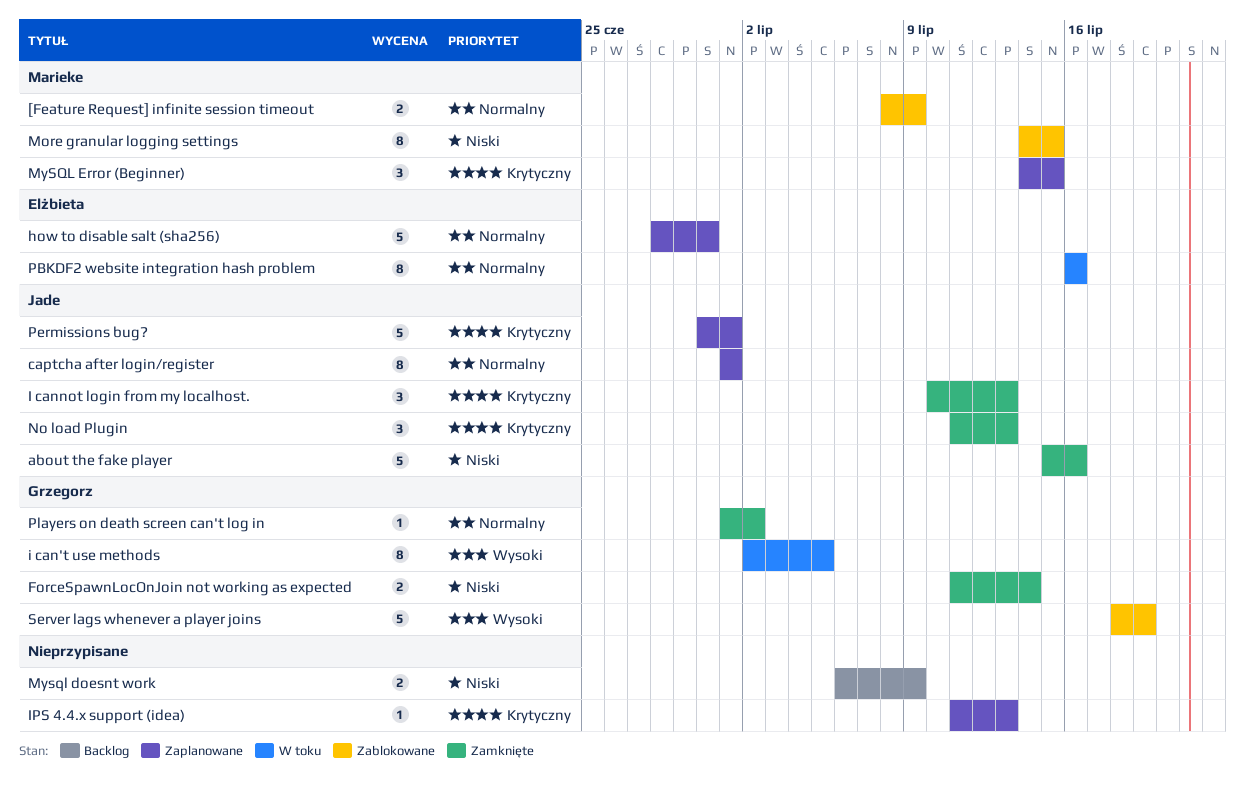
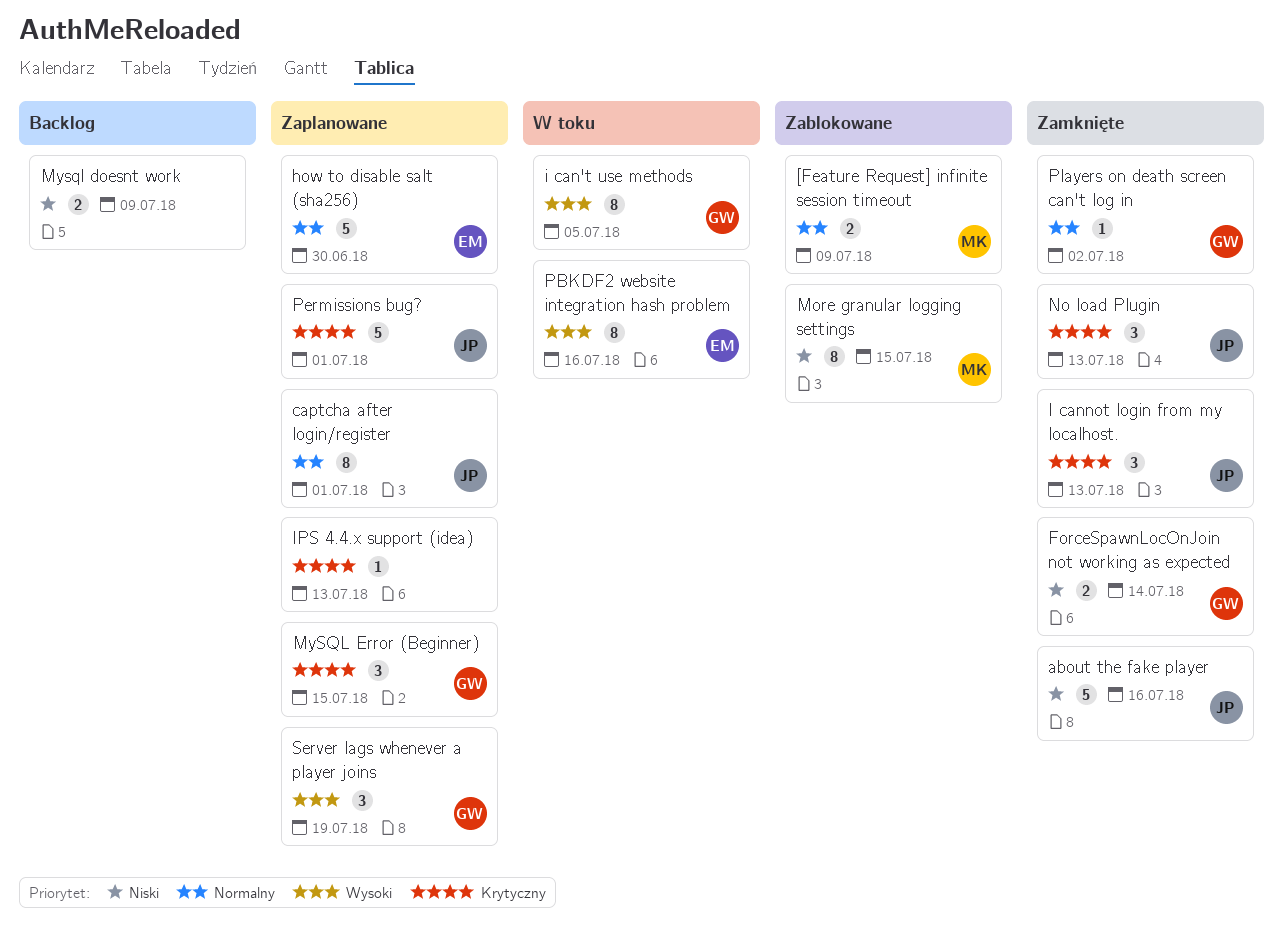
MySQL Error (Beginner), owner: Marieke -> Grzegorz
PBKDF2 website integration hash problem, priority: Normalny -> Wysoki
Server lags whenever a player joins, status: Zablokowane -> Zaplanowane
Server lags whenever a player joins, estimate: 5 -> 3

